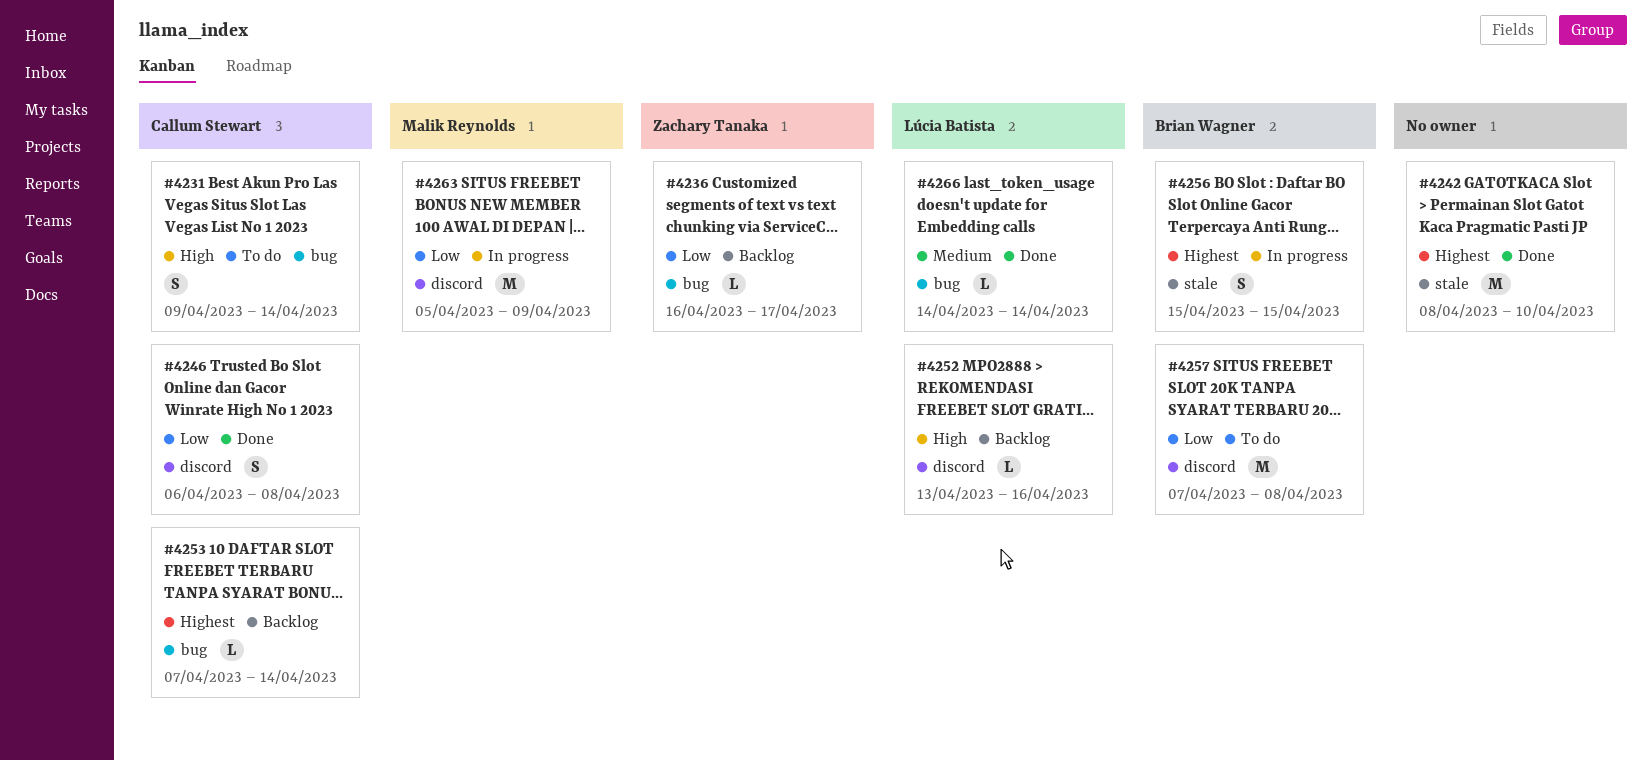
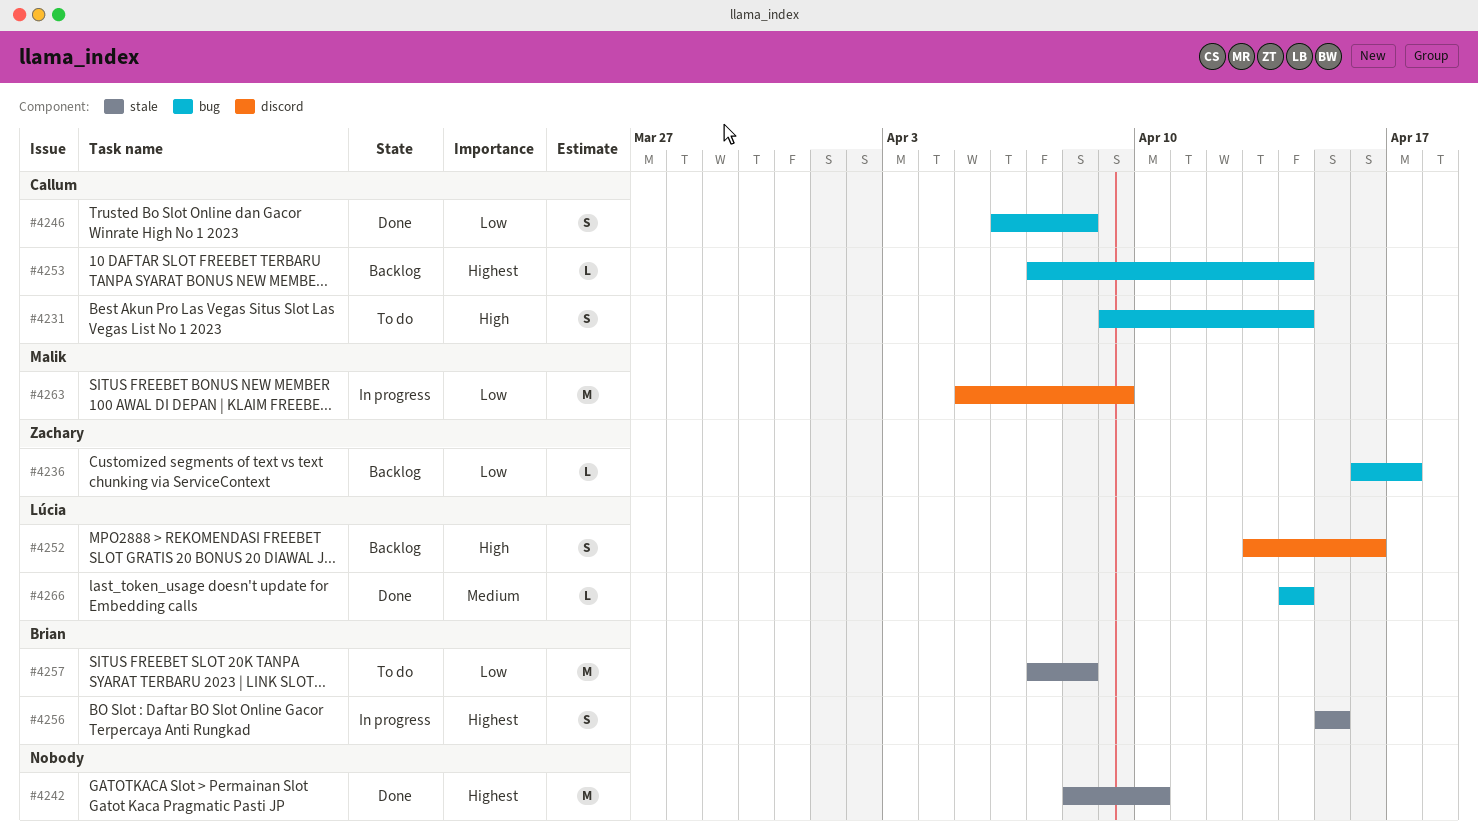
#4246, label: discord -> bug
#4252, estimate: L -> S
#4257, label: discord -> stale

